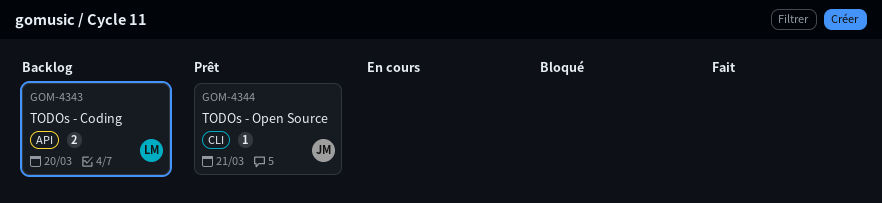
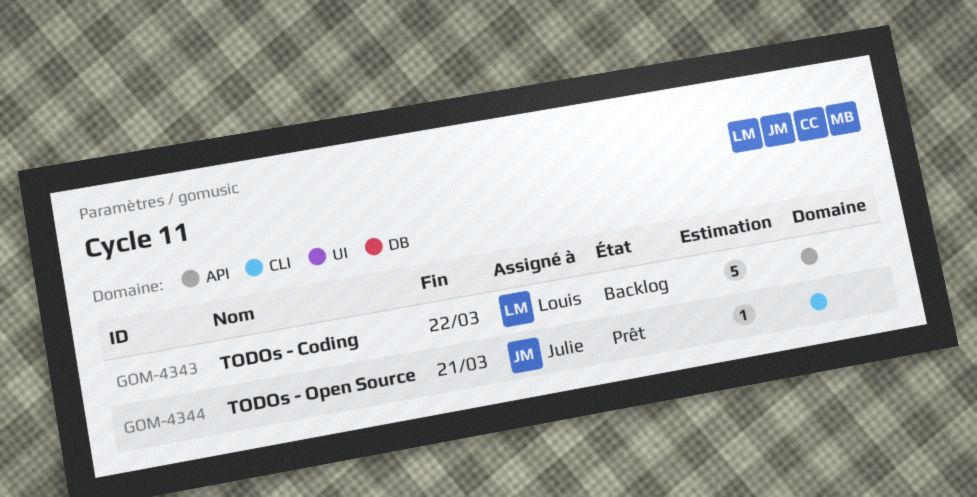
GOM-4343, estimate: 2 -> 5
GOM-4343, due: Mar 20 -> Mar 22

